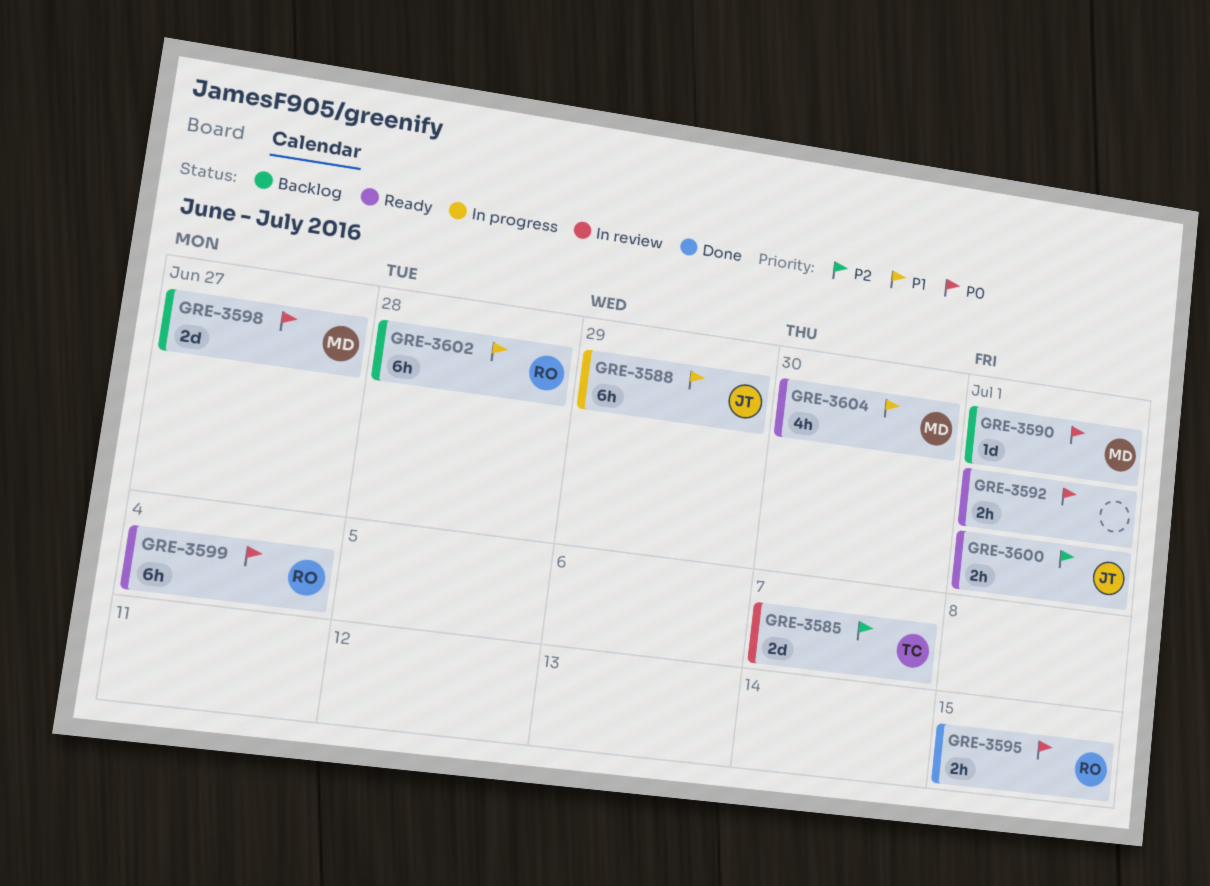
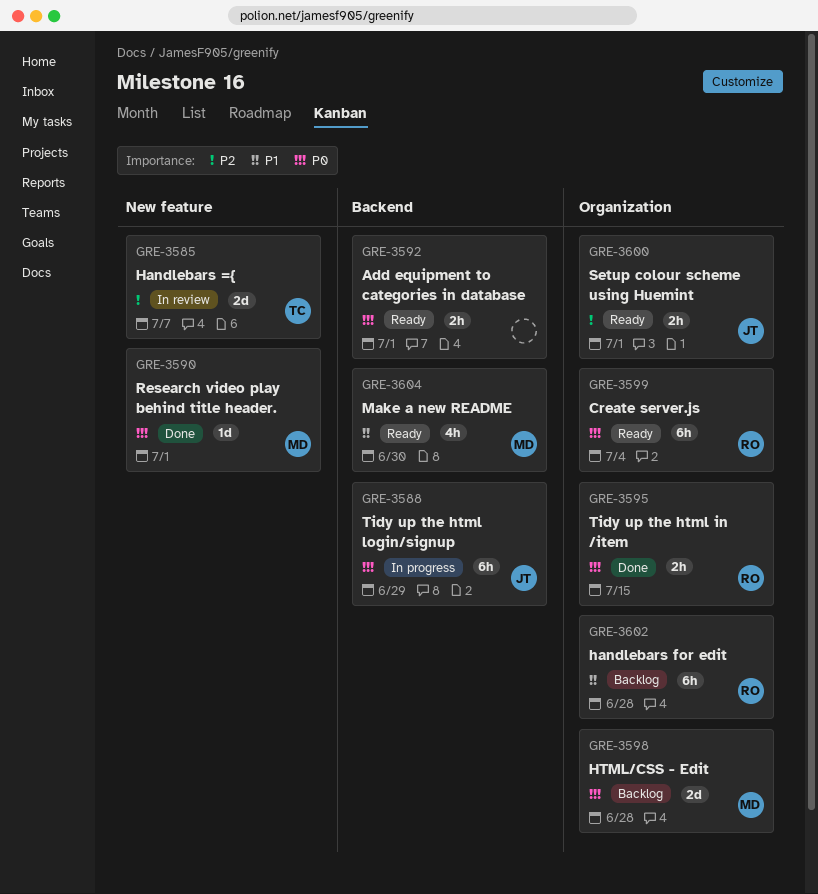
GRE-3588, priority: P1 -> P0
GRE-3590, status: Backlog -> Done
GRE-3598, due: Jun 27 -> Jun 28

